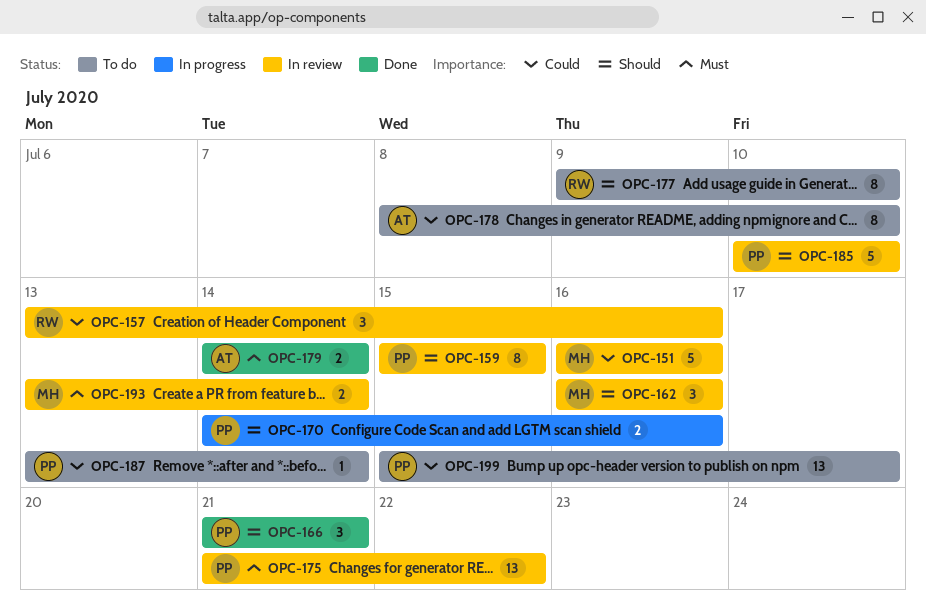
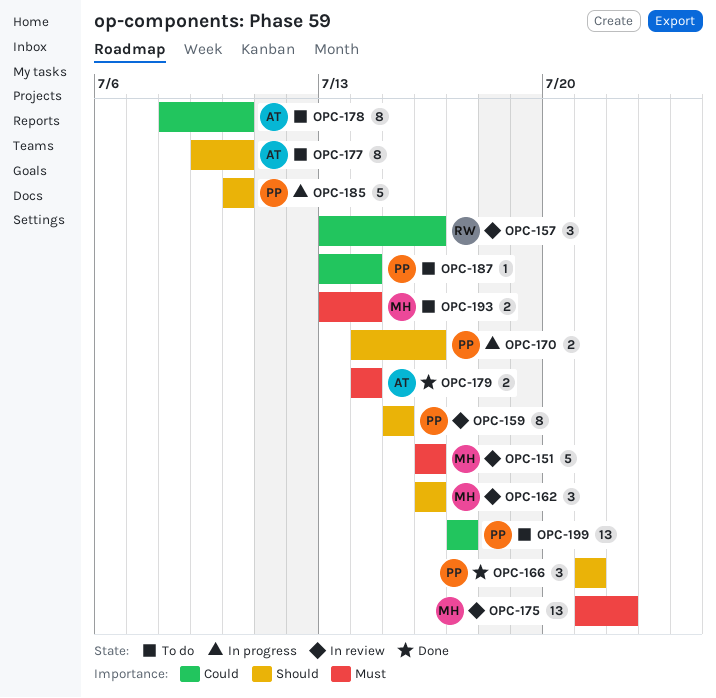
OPC-151, priority: Could -> Must
OPC-175, owner: PP -> MH
OPC-177, owner: RW -> AT
OPC-185, status: In review -> In progress
OPC-193, status: In review -> To do
OPC-199, start: Jul 15 -> Jul 17

